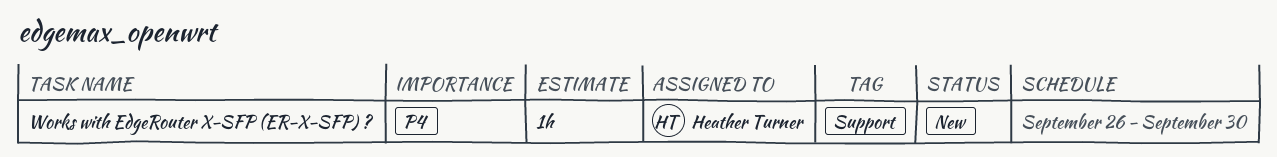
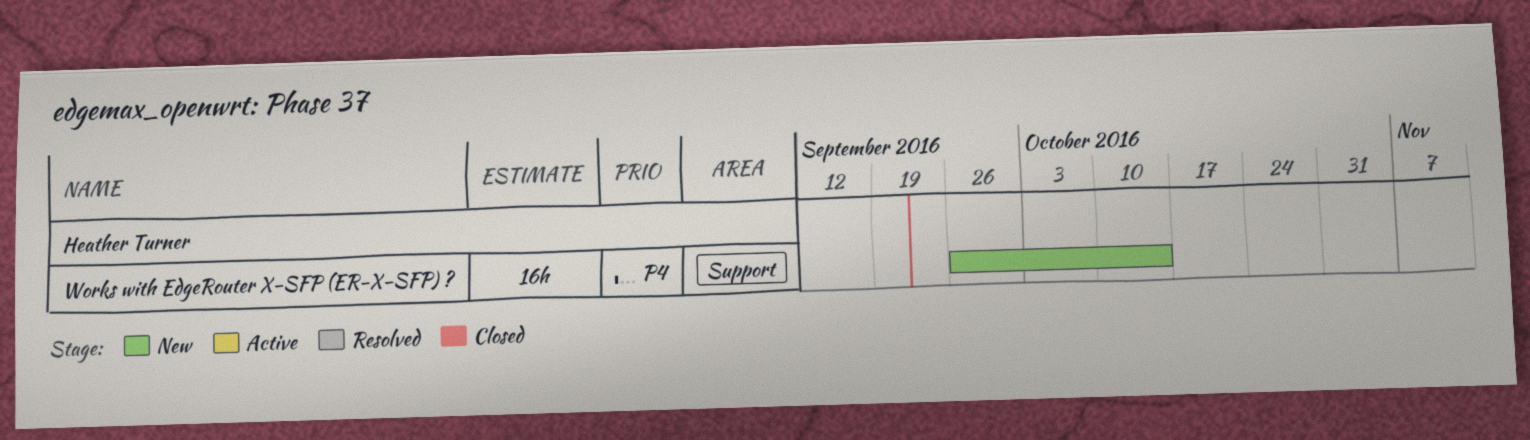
Works with EdgeRouter X-SFP (ER-X-SFP) ?, estimate: 1h -> 16h
Works with EdgeRouter X-SFP (ER-X-SFP) ?, due: Sep 30 -> Oct 14

